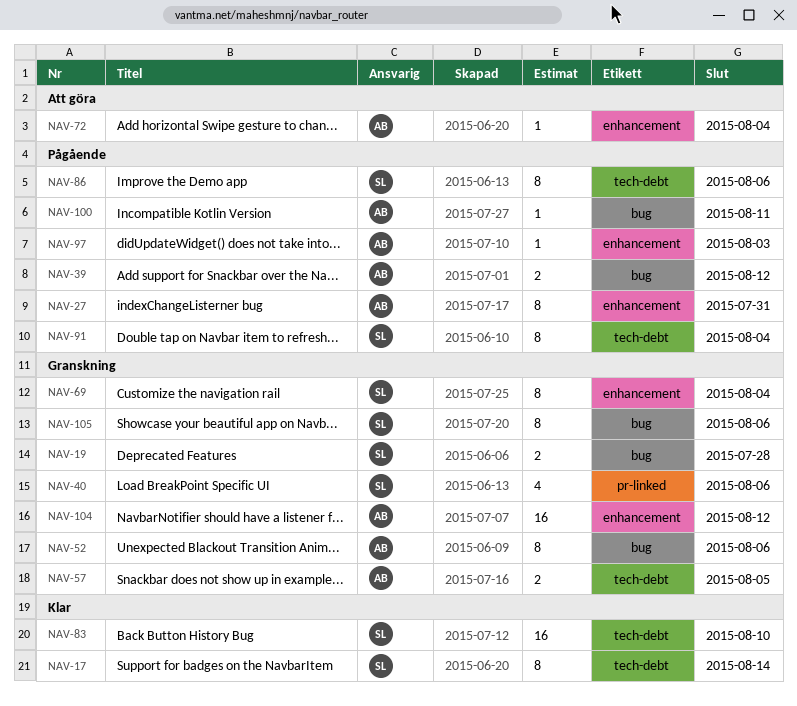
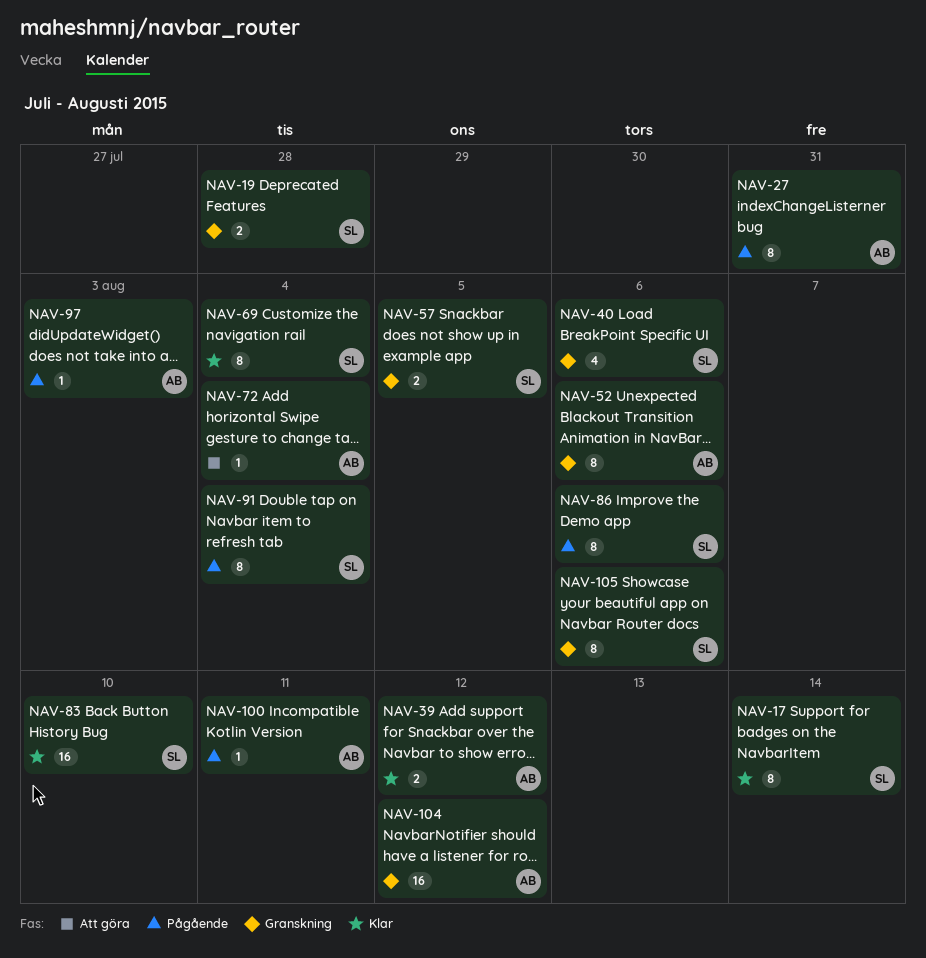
NAV-39, status: Pågående -> Klar
NAV-57, owner: AB -> SL
NAV-69, status: Granskning -> Klar

